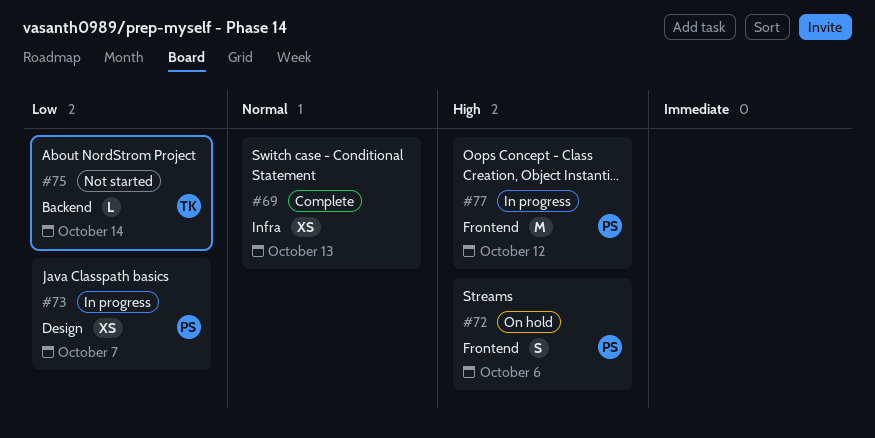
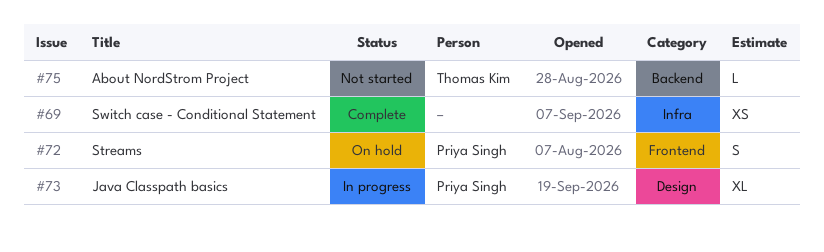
#73, estimate: XS -> XL
#77: present -> none

